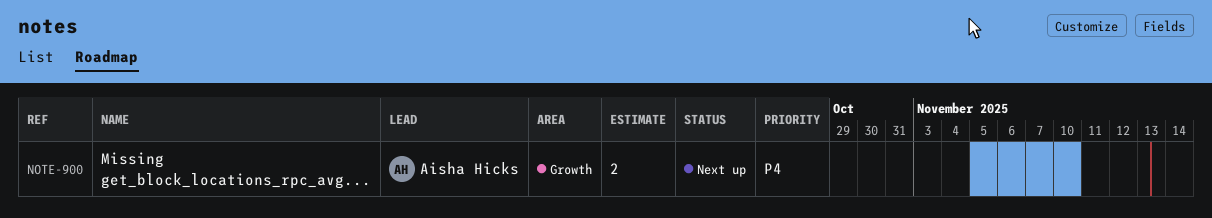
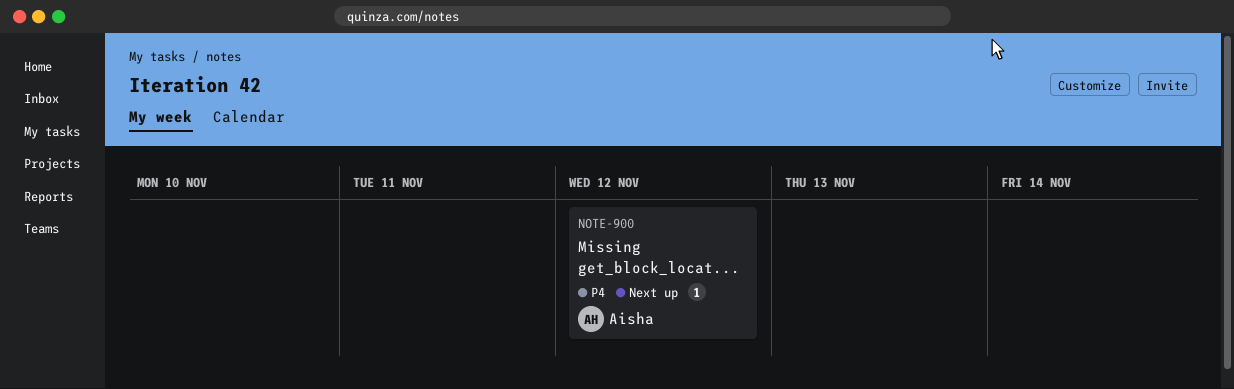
NOTE-900, estimate: 2 -> 1
NOTE-900, due: Nov 10 -> Nov 12

